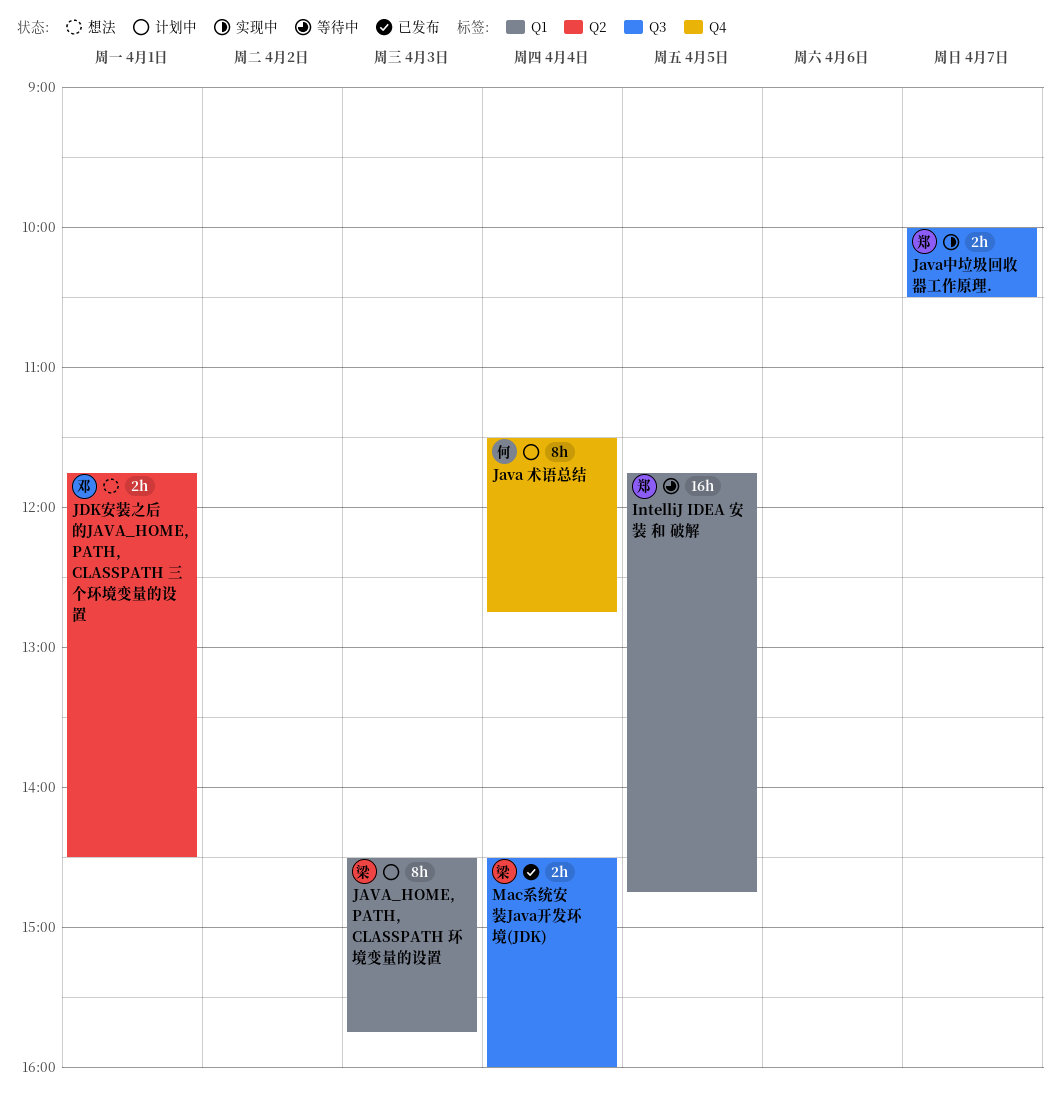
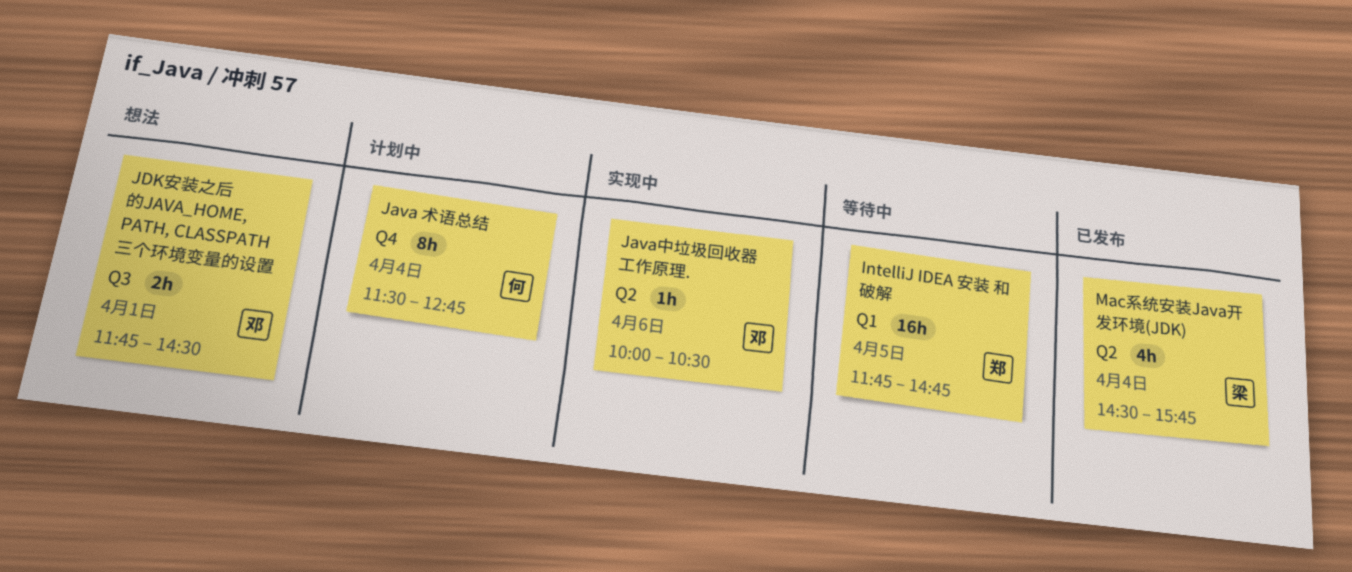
JAVA_HOME, PATH, CLASSPATH 环境变量的设置: present -> none
Java中垃圾回收器工作原理., owner: 郑 -> 邓
Java中垃圾回收器工作原理., label: Q3 -> Q2
Java中垃圾回收器工作原理., estimate: 2h -> 1h
Java中垃圾回收器工作原理., day: Apr 7 -> Apr 6
JDK安装之后的JAVA_HOME, PATH, CLASSPATH 三个环境变量的设置, label: Q2 -> Q3
Mac系统安装Java开发环境(JDK), label: Q3 -> Q2
Mac系统安装Java开发环境(JDK), estimate: 2h -> 4h
Mac系统安装Java开发环境(JDK), ends: 16:00 -> 15:45

